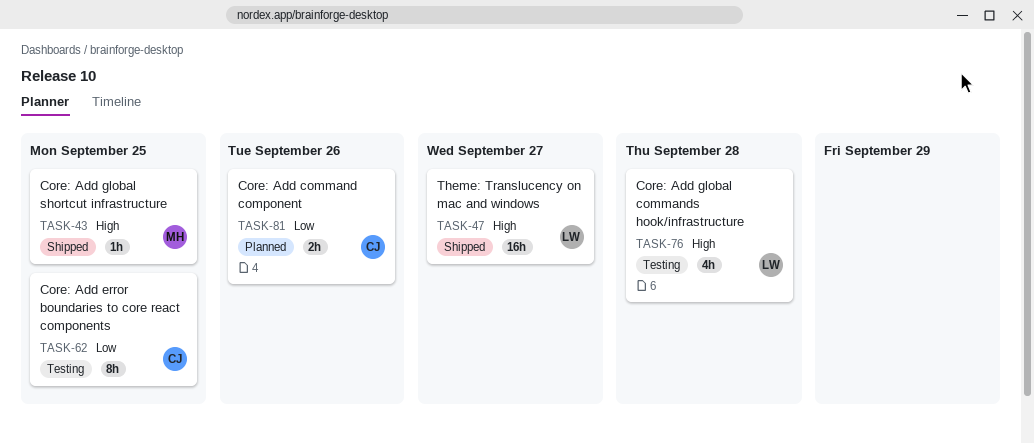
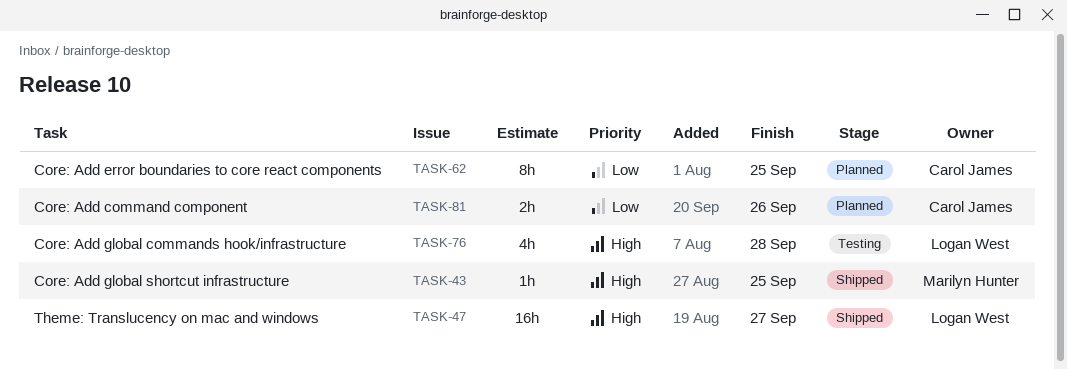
TASK-62, status: Testing -> Planned

